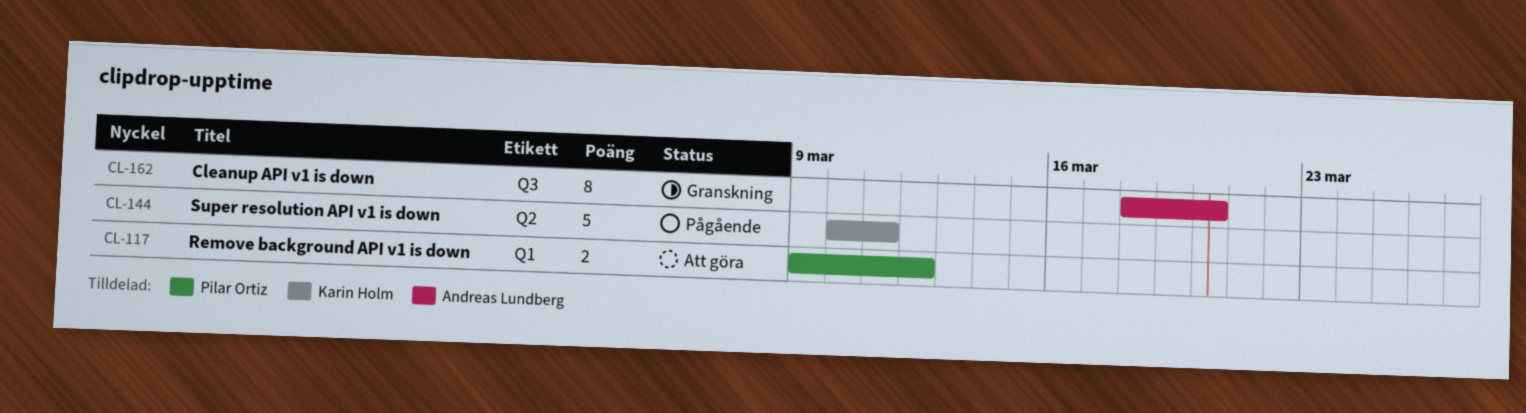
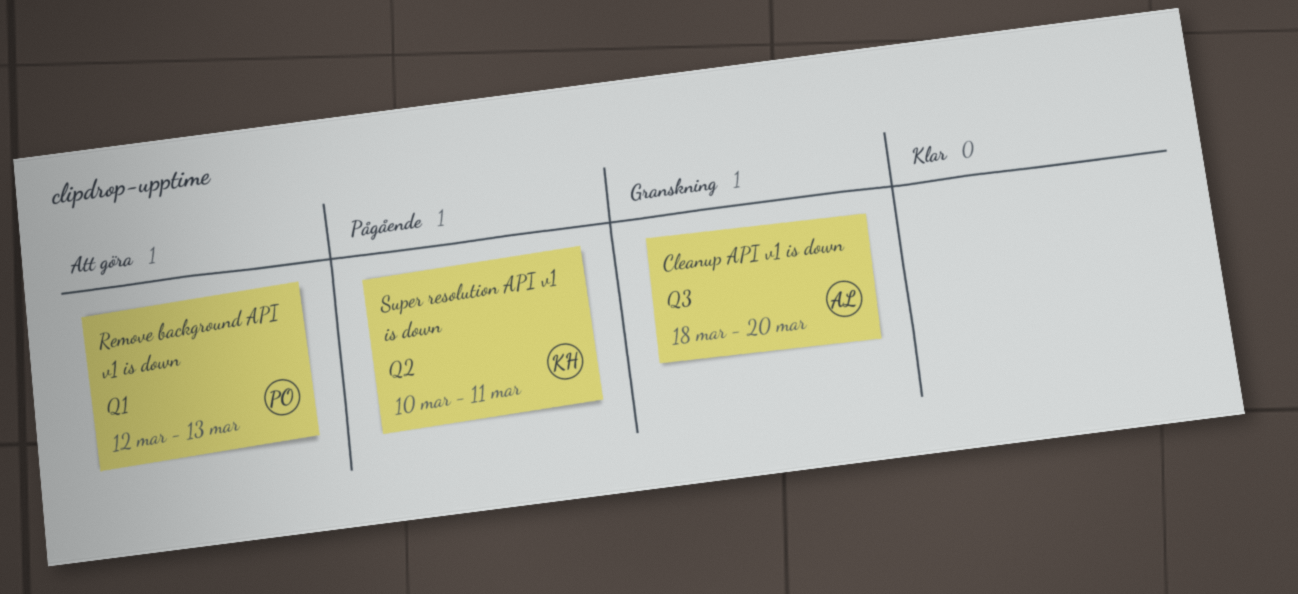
Remove background API v1 is down, start: Mar 9 -> Mar 12
Remove background API v1 is down, due: Mar 12 -> Mar 13

